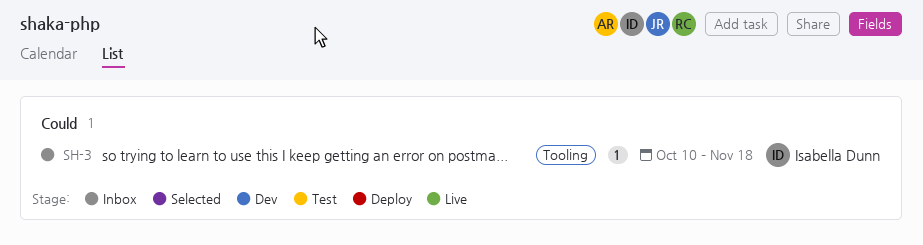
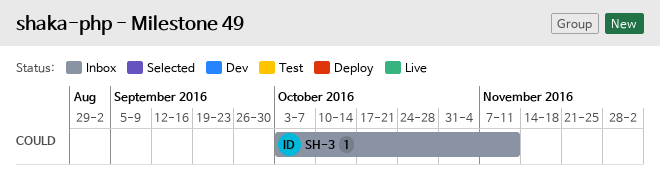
SH-3, start: Oct 10 -> Oct 3
SH-3, due: Nov 18 -> Nov 11

